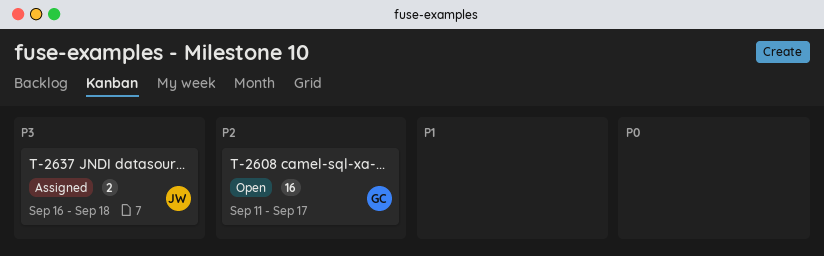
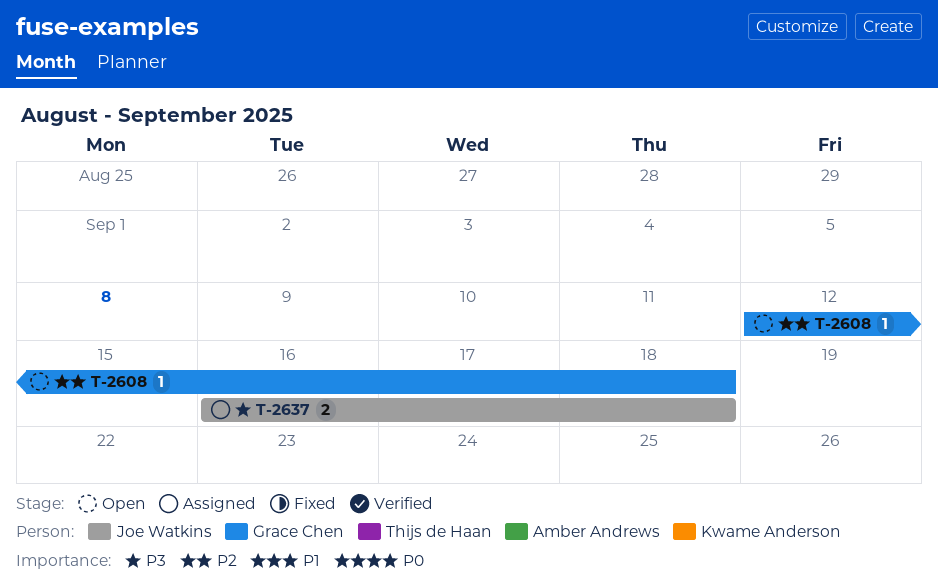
T-2608, estimate: 16 -> 1
T-2608, start: Sep 11 -> Sep 12
T-2608, due: Sep 17 -> Sep 18

